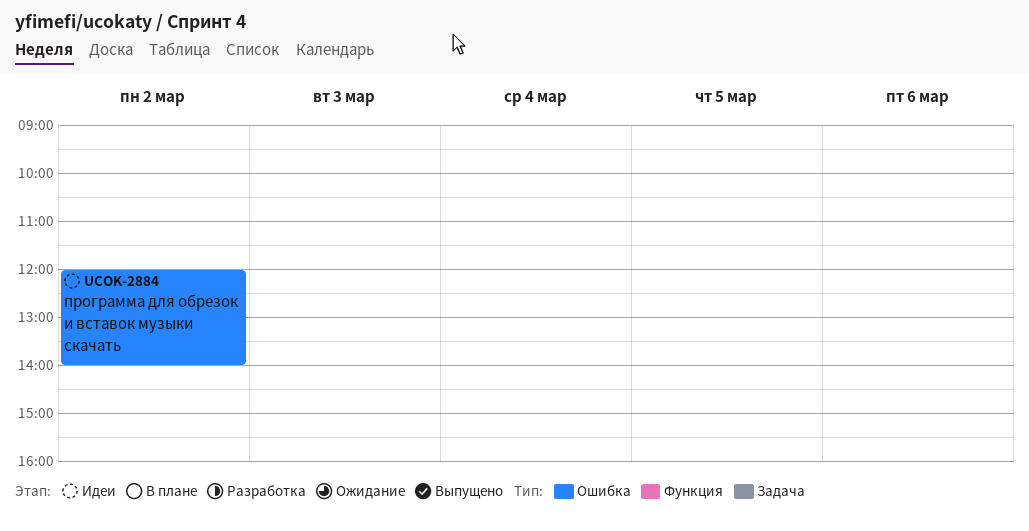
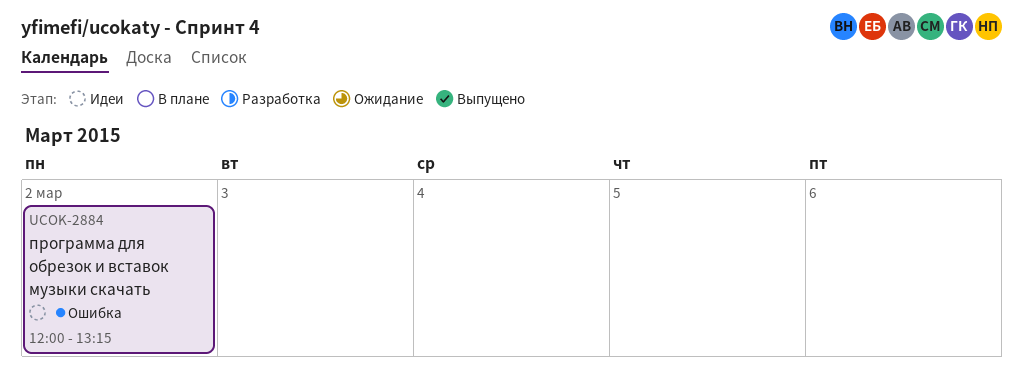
UCOK-2884, ends: 14:00 -> 13:15

